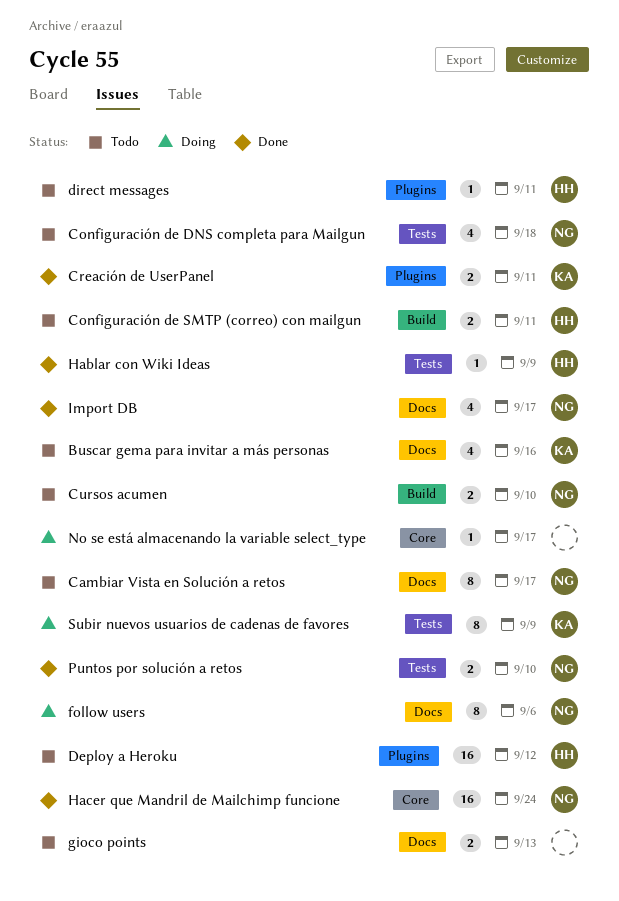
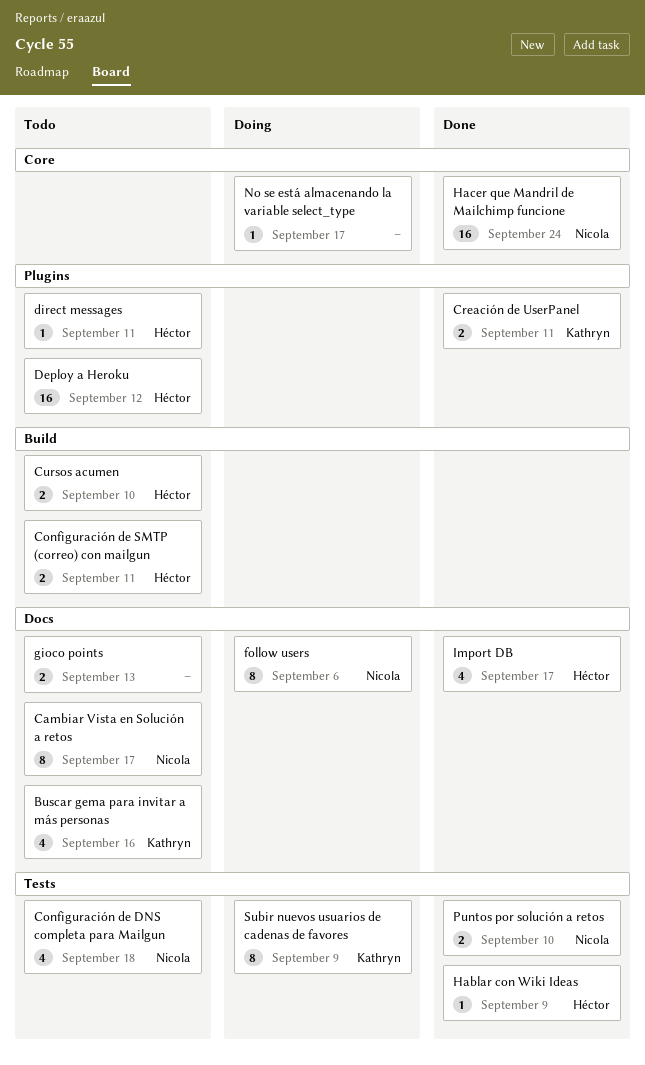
Cursos acumen, owner: Nicola -> Héctor
Import DB, owner: Nicola -> Héctor

